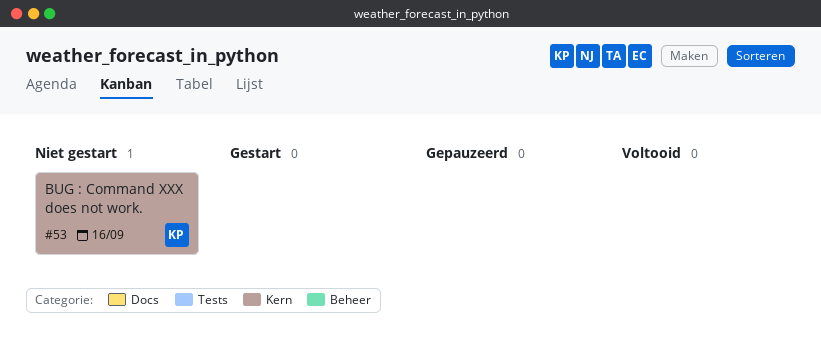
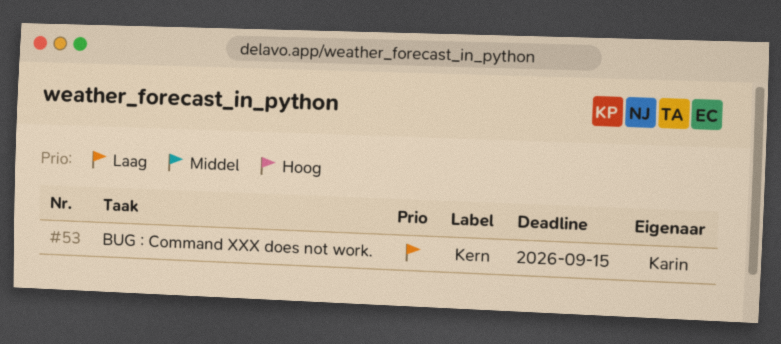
#53, due: Sep 16 -> Sep 15

